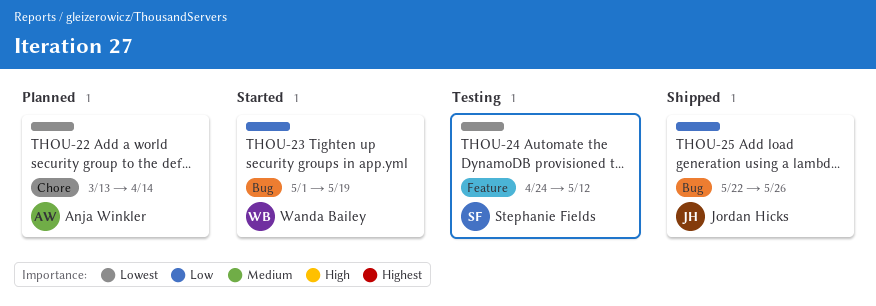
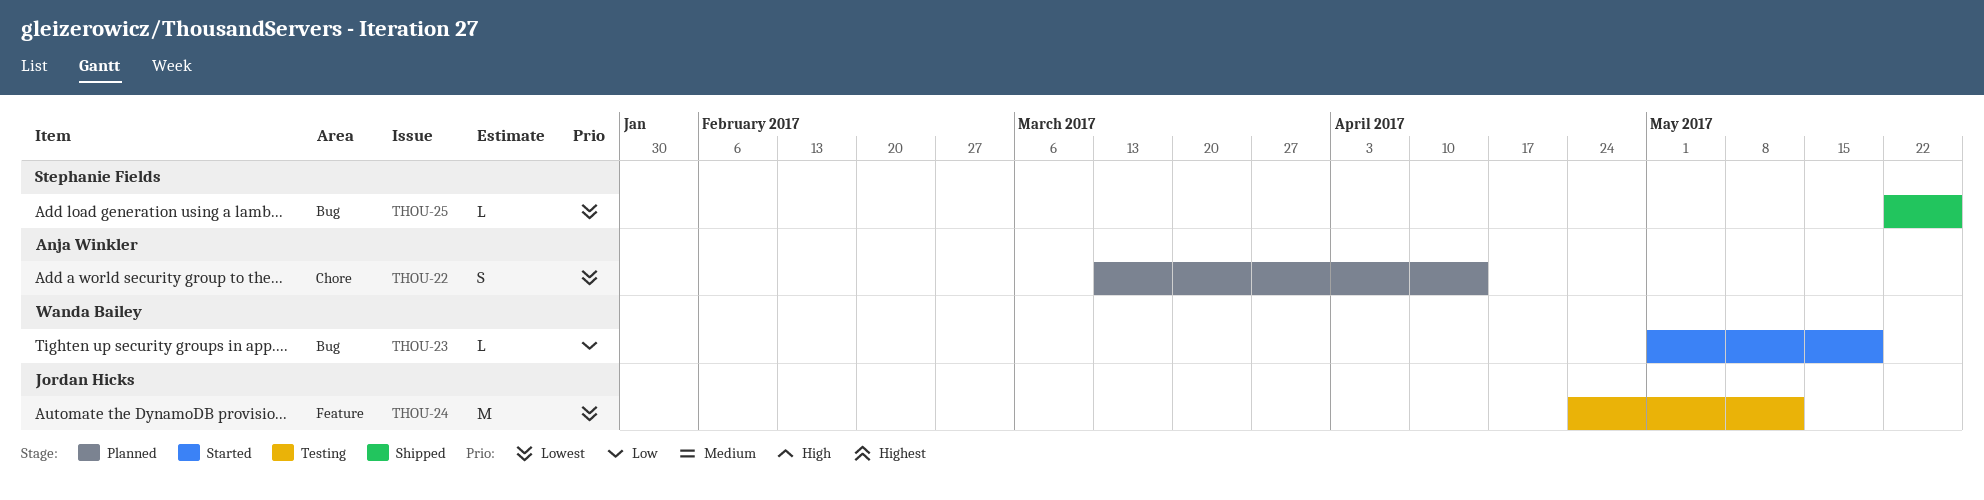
THOU-24, owner: Stephanie Fields -> Jordan Hicks
THOU-25, owner: Jordan Hicks -> Stephanie Fields
THOU-25, priority: Low -> Lowest

